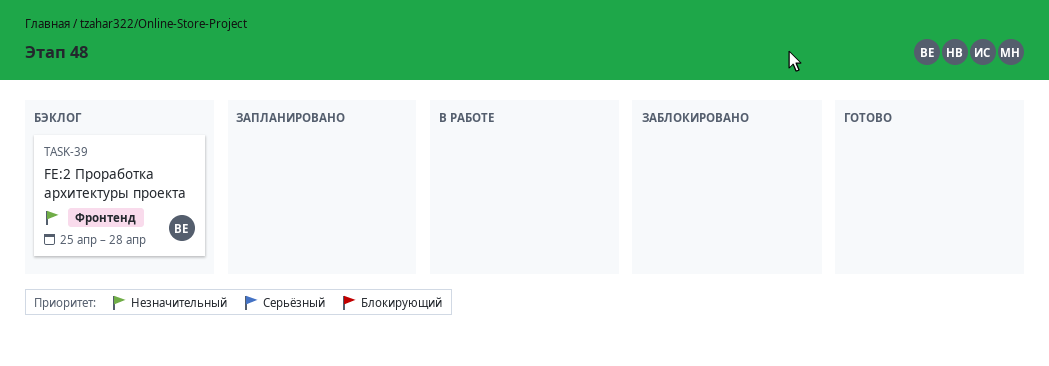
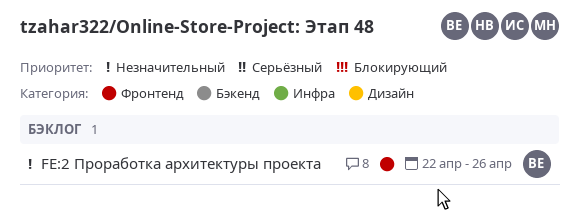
FE:2 Проработка архитектуры проекта, start: Apr 25 -> Apr 22
FE:2 Проработка архитектуры проекта, due: Apr 28 -> Apr 26

